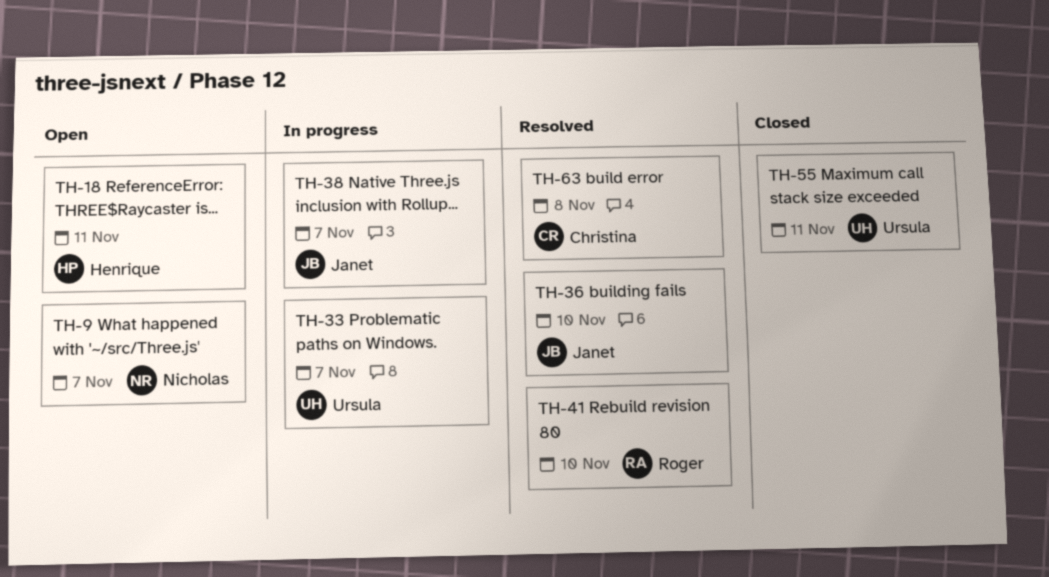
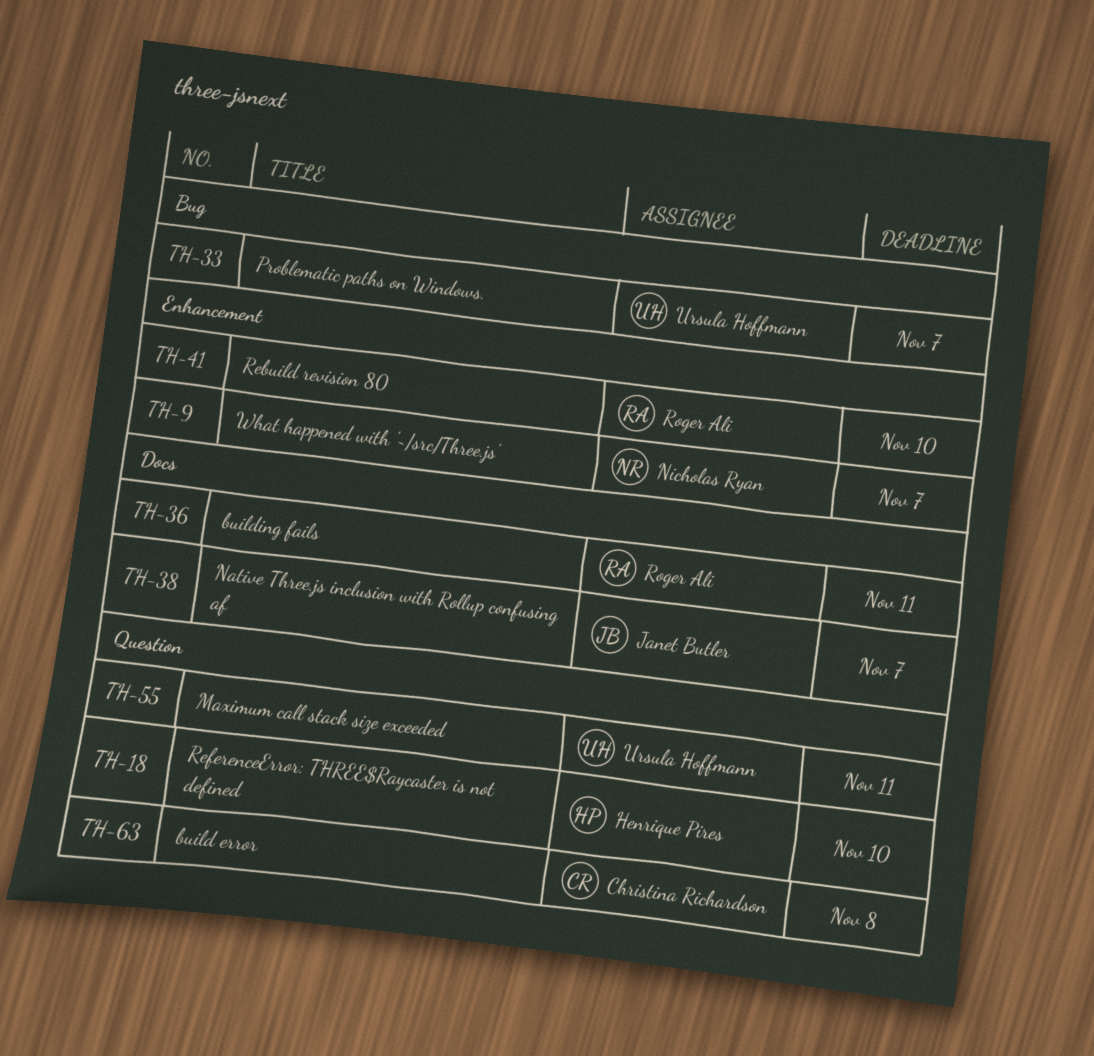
TH-18, due: Nov 11 -> Nov 10
TH-36, owner: Janet Butler -> Roger Ali
TH-36, due: Nov 10 -> Nov 11

